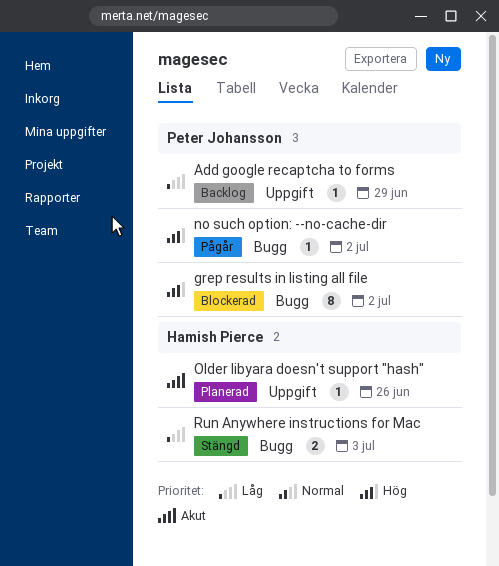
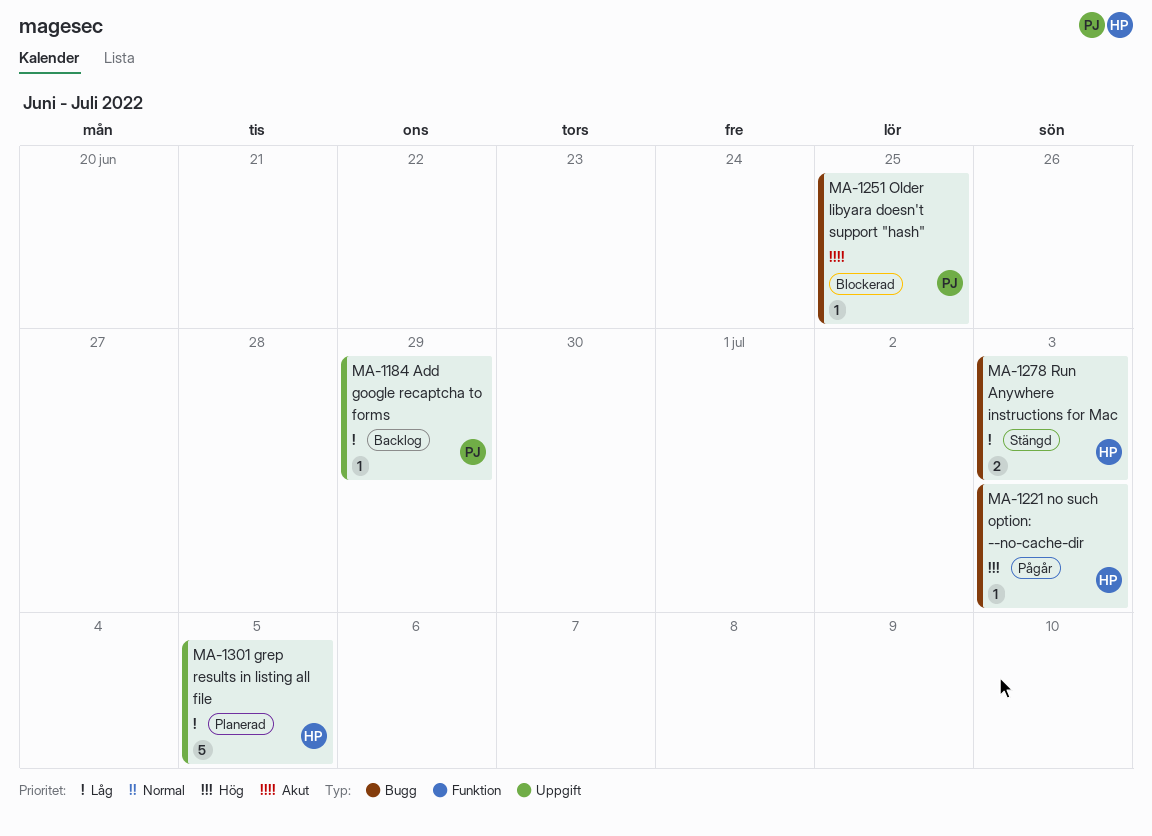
grep results in listing all file, status: Blockerad -> Planerad
grep results in listing all file, owner: Peter Johansson -> Hamish Pierce
grep results in listing all file, priority: Hög -> Låg
grep results in listing all file, label: Bugg -> Uppgift
grep results in listing all file, estimate: 8 -> 5
grep results in listing all file, due: Jul 2 -> Jul 5
no such option: --no-cache-dir, owner: Peter Johansson -> Hamish Pierce
no such option: --no-cache-dir, due: Jul 2 -> Jul 3
Older libyara doesn't support "hash", status: Planerad -> Blockerad
Older libyara doesn't support "hash", owner: Hamish Pierce -> Peter Johansson
Older libyara doesn't support "hash", label: Uppgift -> Bugg
Older libyara doesn't support "hash", due: Jun 26 -> Jun 25

